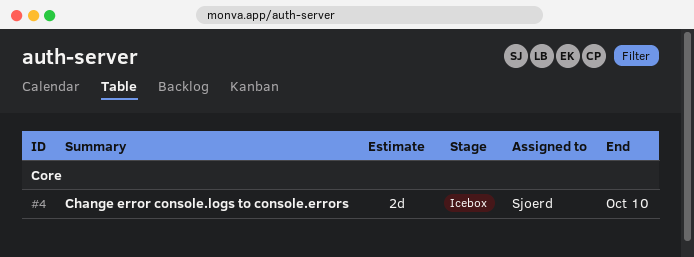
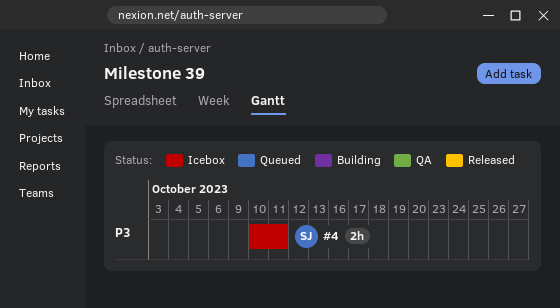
#4, estimate: 2d -> 2h
#4, due: Oct 10 -> Oct 11

